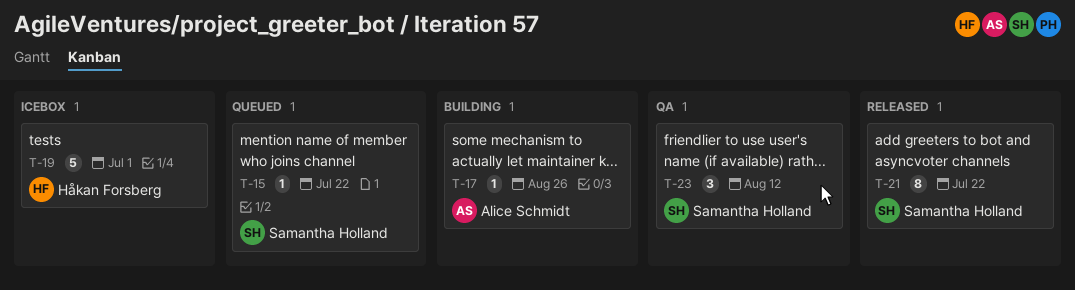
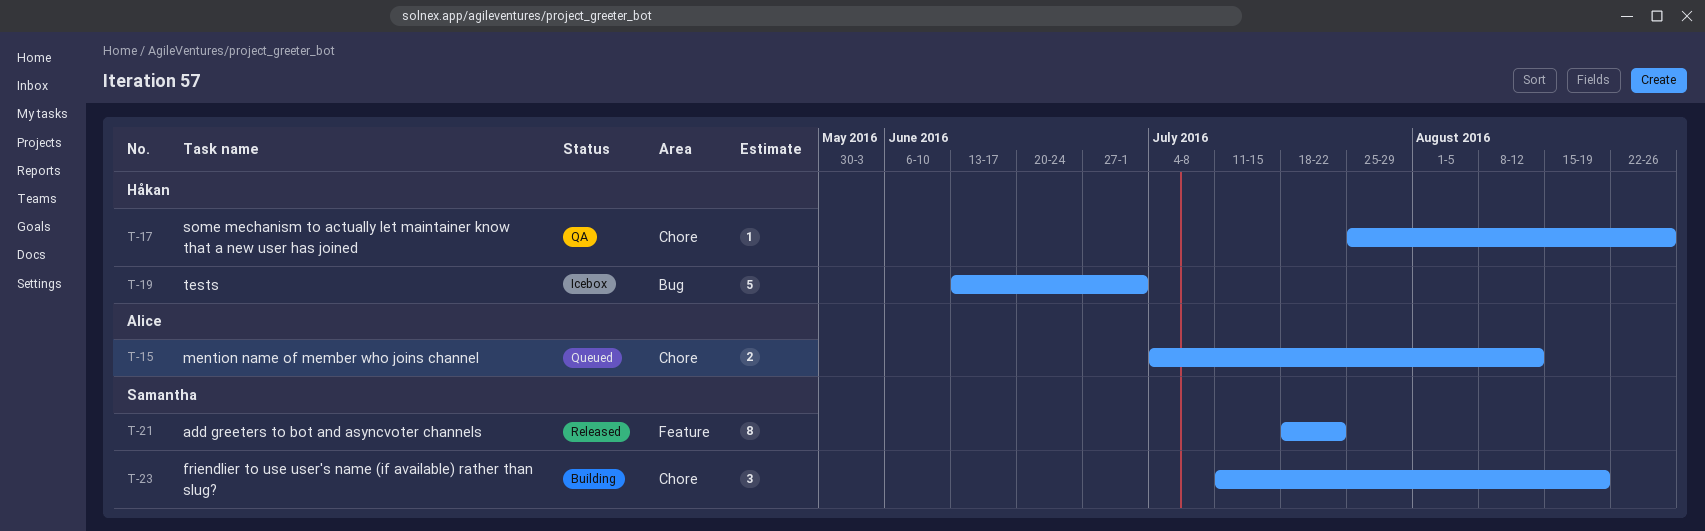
T-15, owner: Samantha Holland -> Alice Schmidt
T-15, estimate: 1 -> 2
T-15, due: Jul 22 -> Aug 12
T-17, status: Building -> QA
T-17, owner: Alice Schmidt -> Håkan Forsberg
T-23, status: QA -> Building
T-23, due: Aug 12 -> Aug 19

